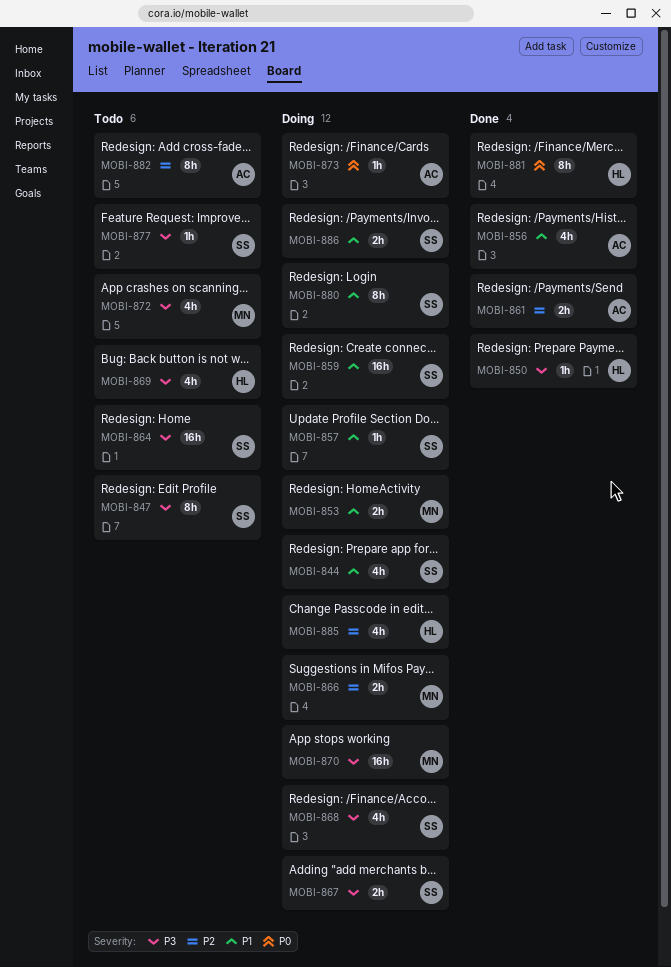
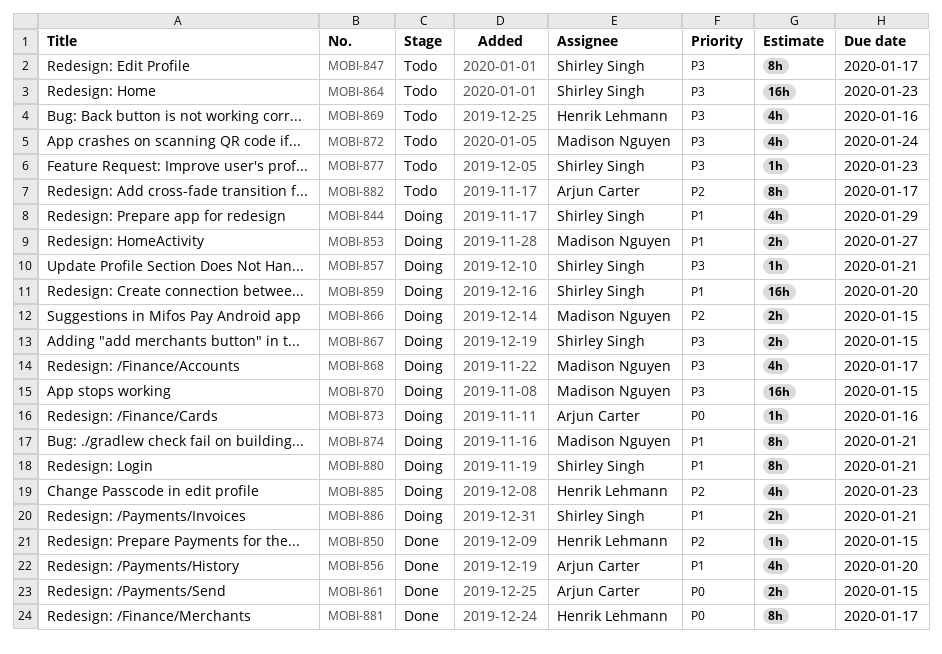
MOBI-850, priority: P3 -> P2
MOBI-857, priority: P1 -> P3
MOBI-861, priority: P2 -> P0
MOBI-868, owner: Shirley Singh -> Madison Nguyen
MOBI-874: none -> present

